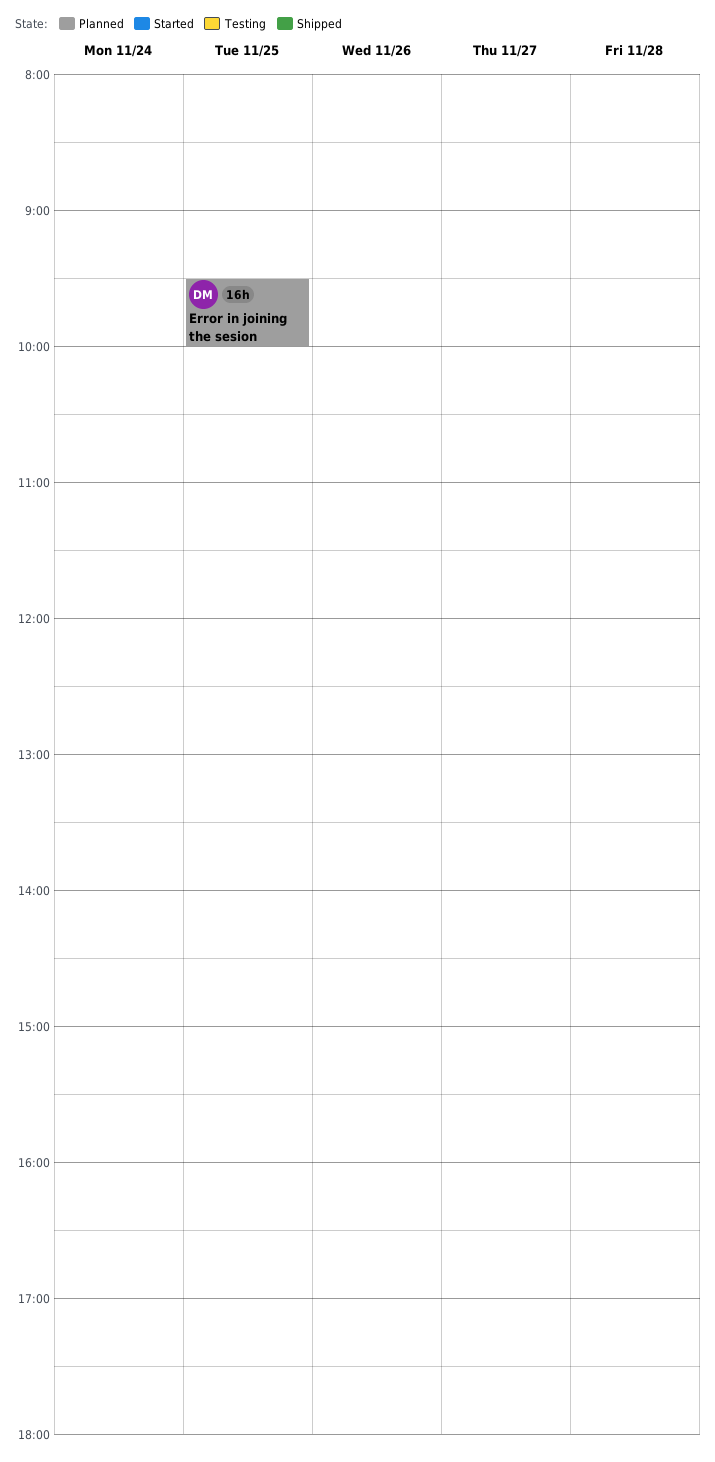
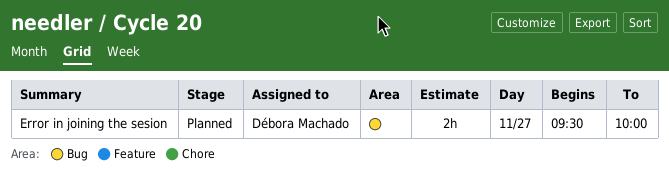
Error in joining the sesion, estimate: 16h -> 2h
Error in joining the sesion, day: Nov 25 -> Nov 27

